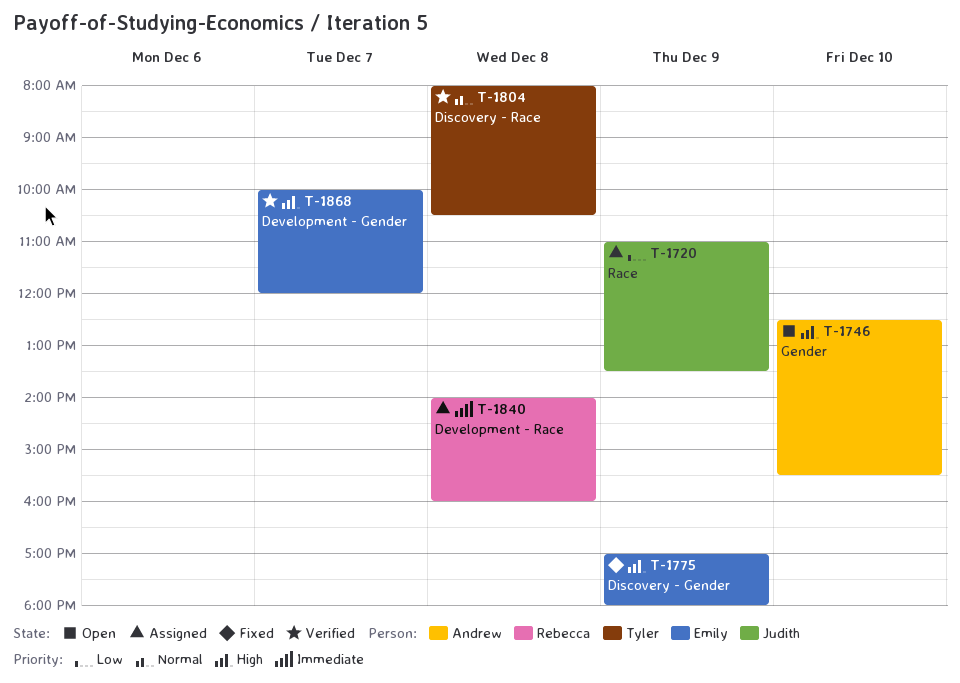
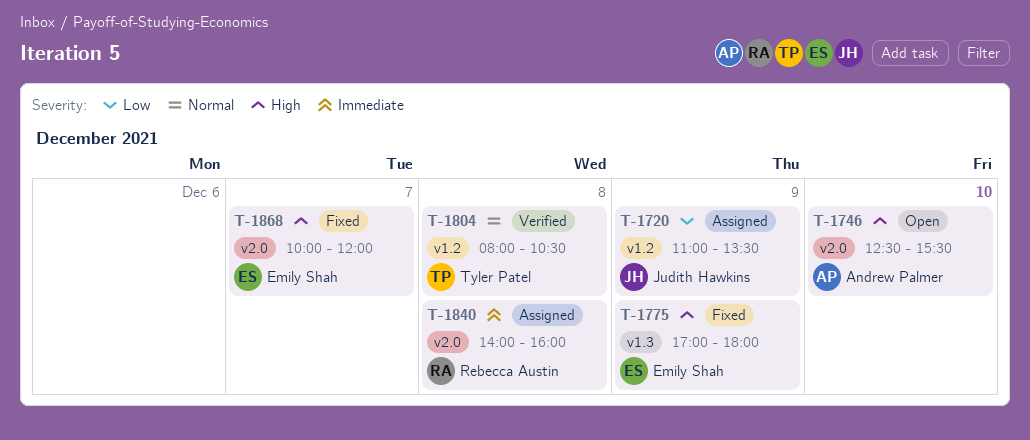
T-1868, status: Verified -> Fixed

